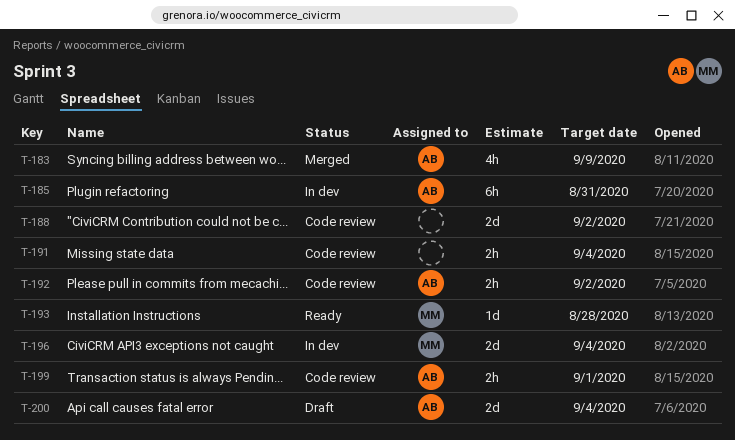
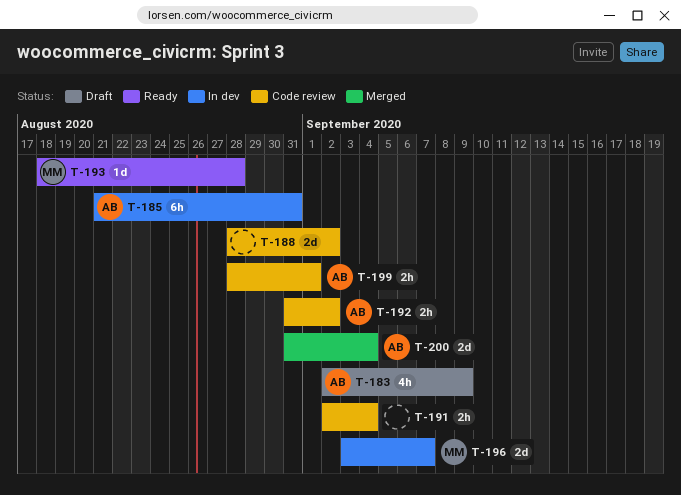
T-183, status: Merged -> Draft
T-196, due: Sep 4 -> Sep 7
T-200, status: Draft -> Merged

